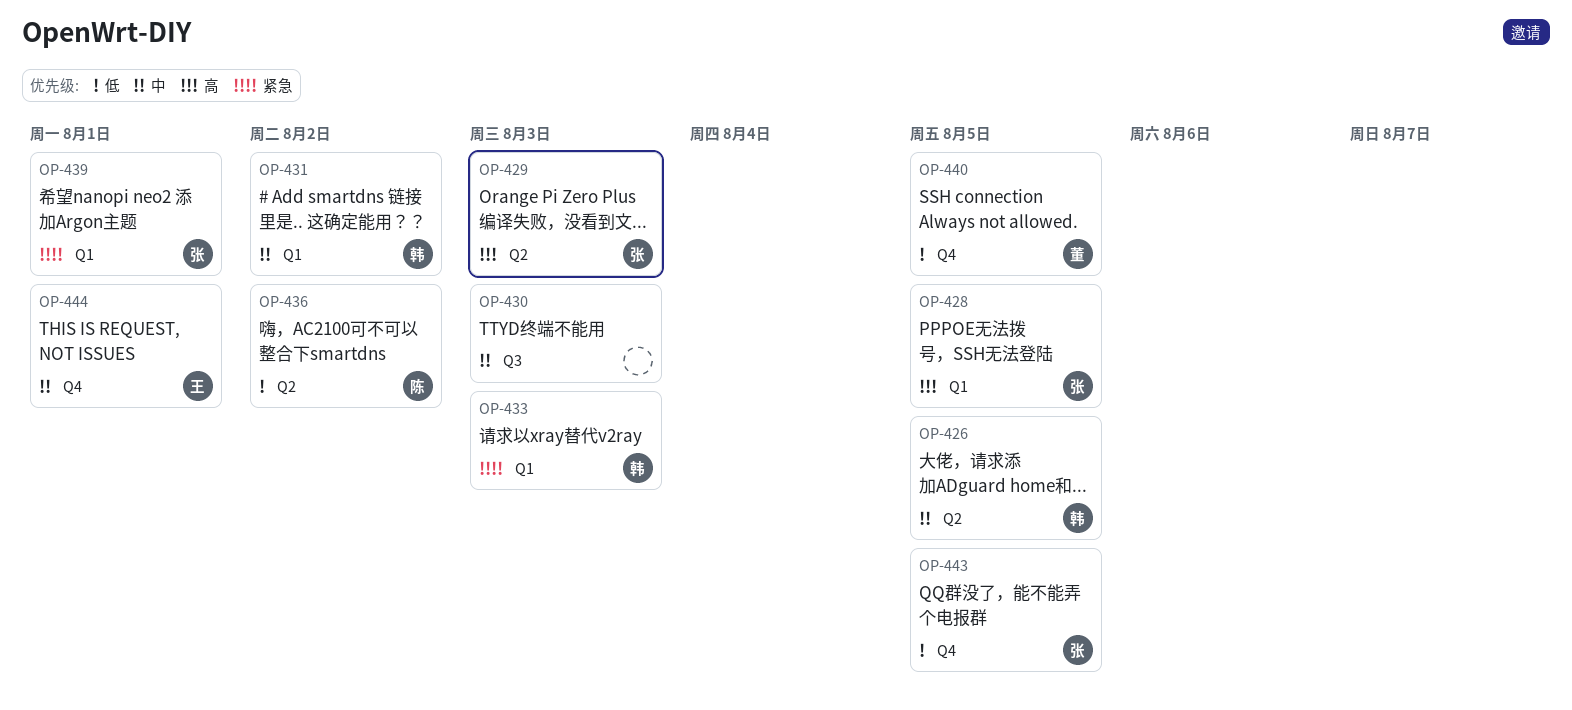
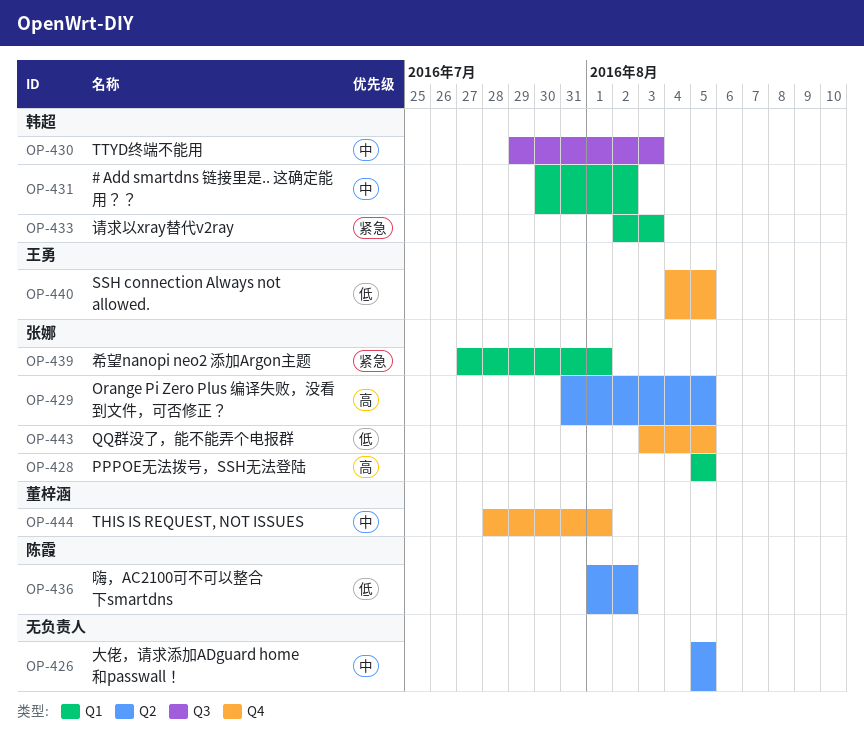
OP-426, owner: 韩超 -> none
OP-429, due: Aug 3 -> Aug 5
OP-430, owner: none -> 韩超
OP-440, owner: 董梓涵 -> 王勇
OP-444, owner: 王勇 -> 董梓涵

